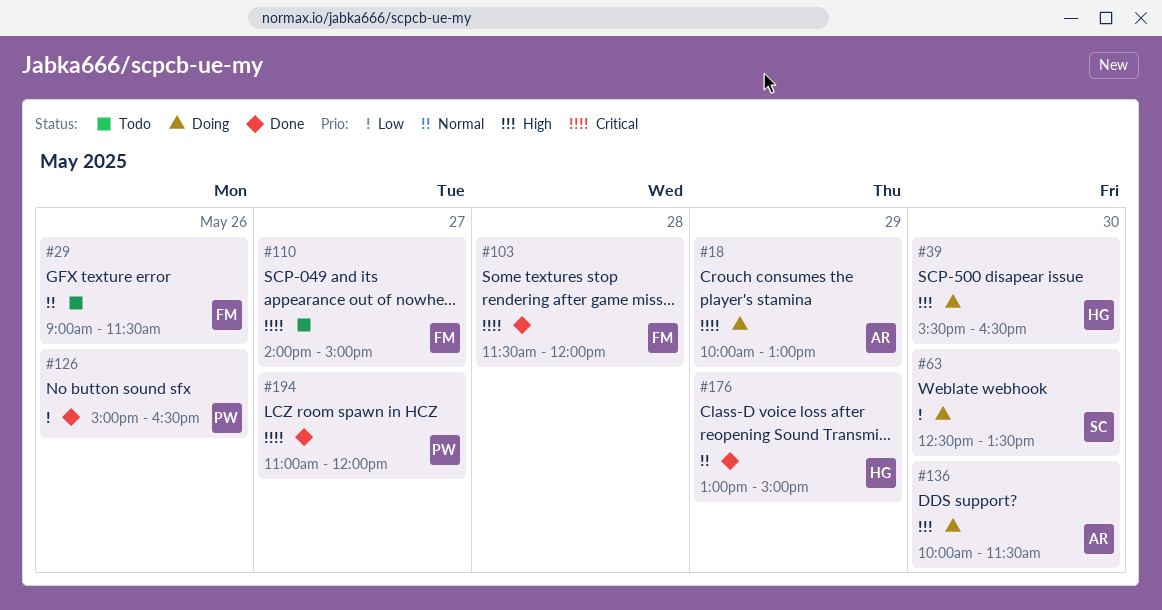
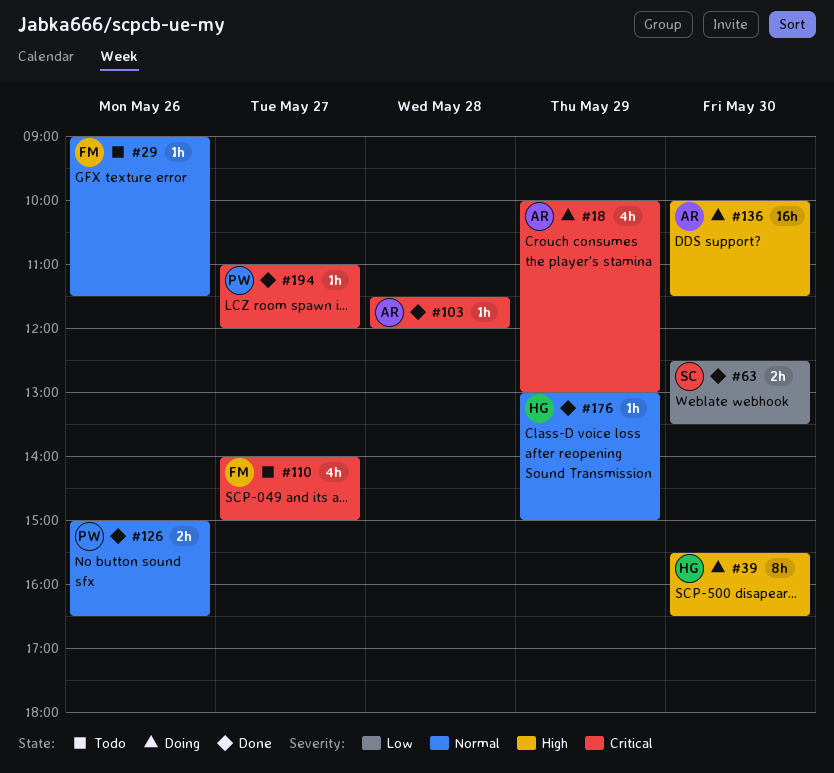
#63, status: Doing -> Done
#103, owner: FM -> AR
#126, priority: Low -> Normal

